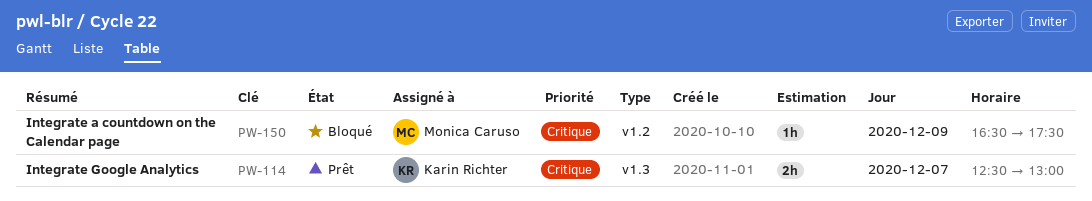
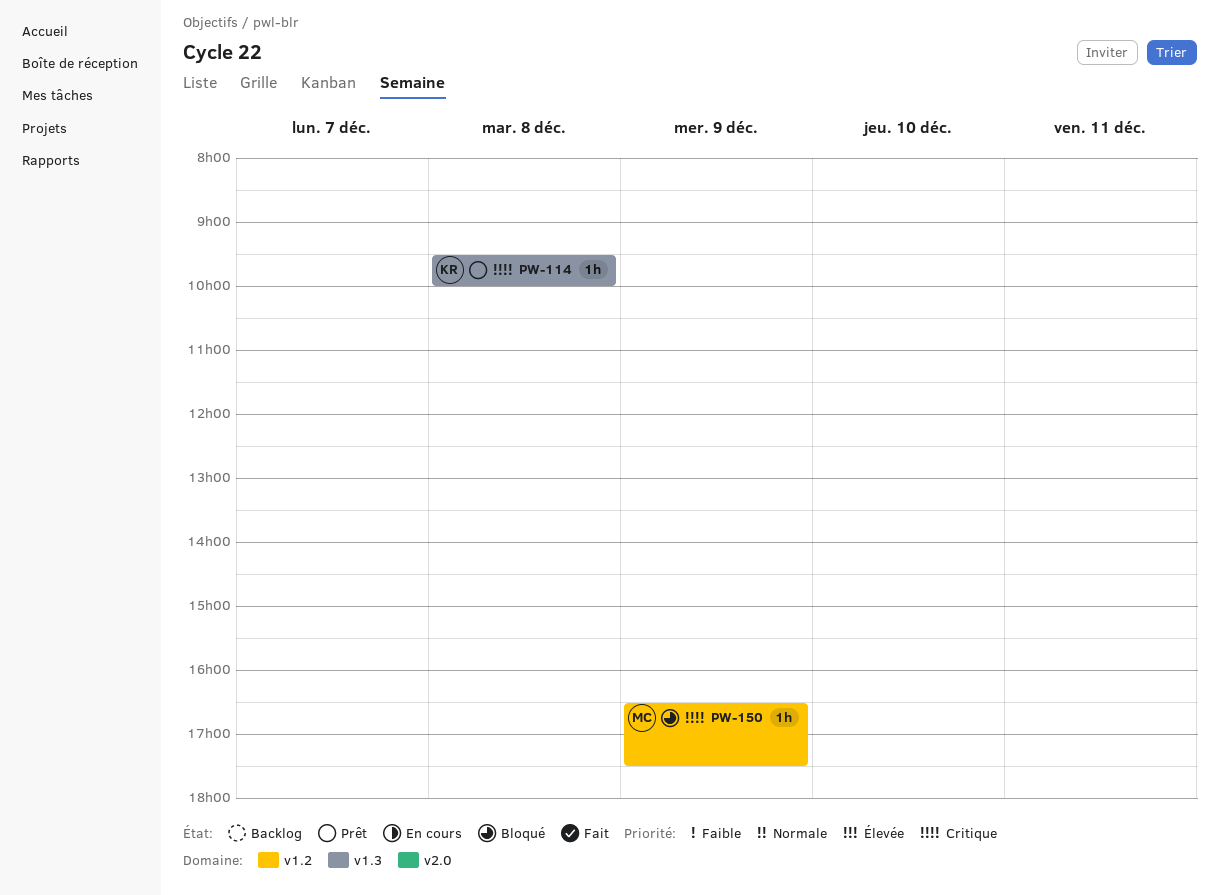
PW-114, estimate: 2h -> 1h
PW-114, day: Dec 7 -> Dec 8
PW-114, begins: 12:30 -> 09:30
PW-114, ends: 13:00 -> 10:00

